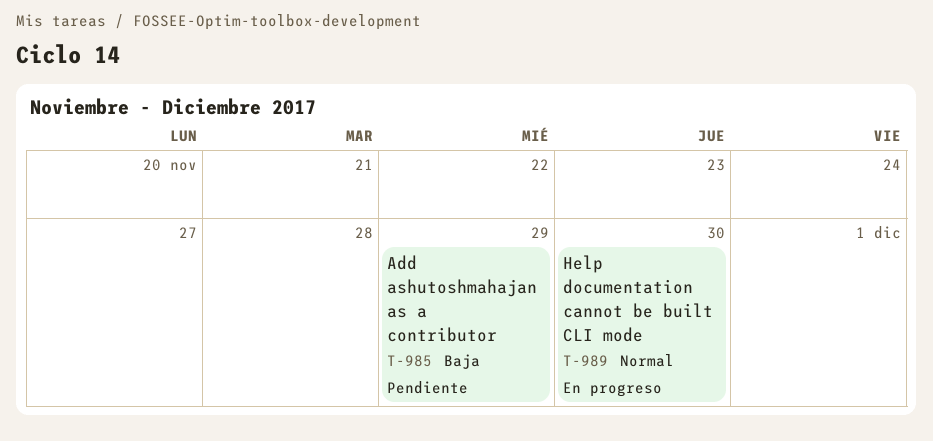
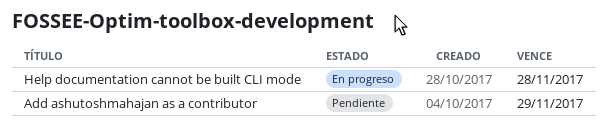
Help documentation cannot be built CLI mode, due: Nov 30 -> Nov 28

